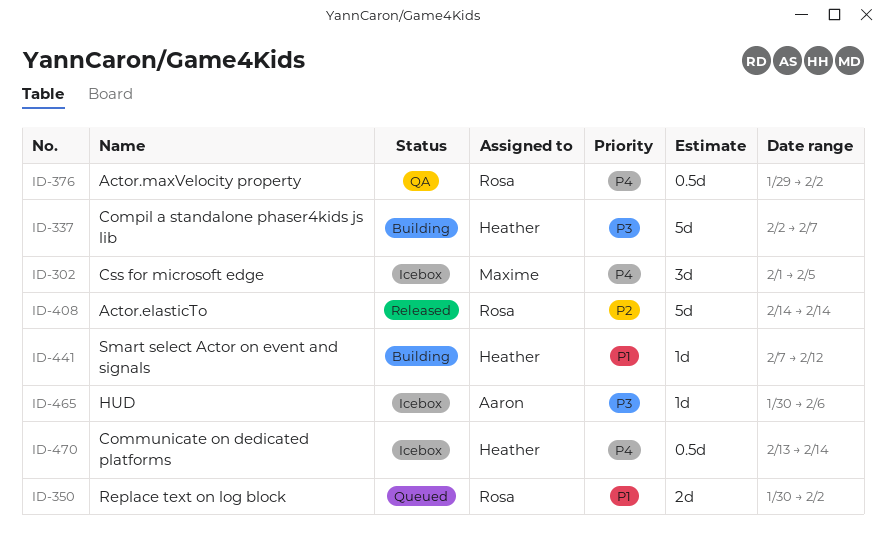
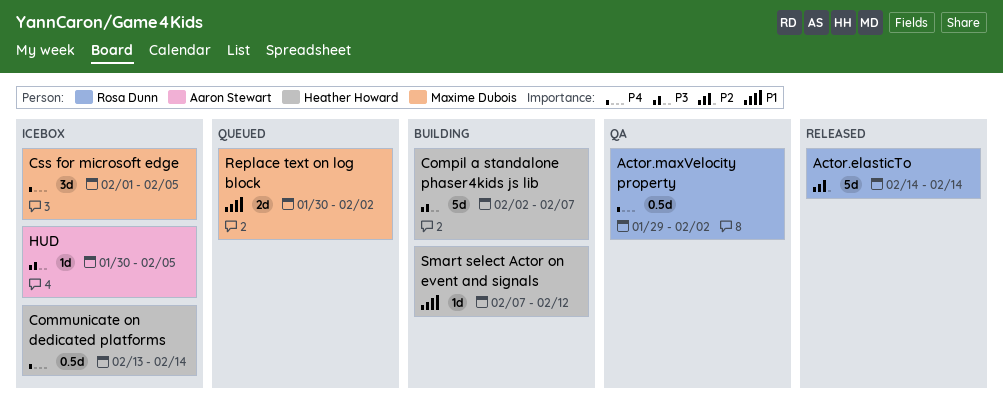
HUD, due: Feb 6 -> Feb 5
Replace text on log block, owner: Rosa Dunn -> Maxime Dubois

